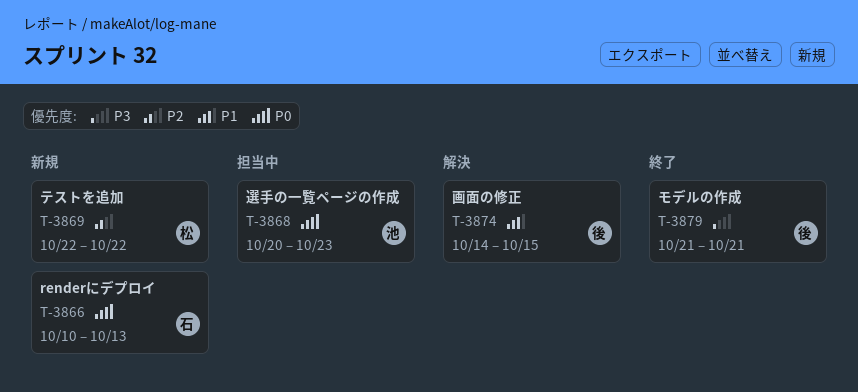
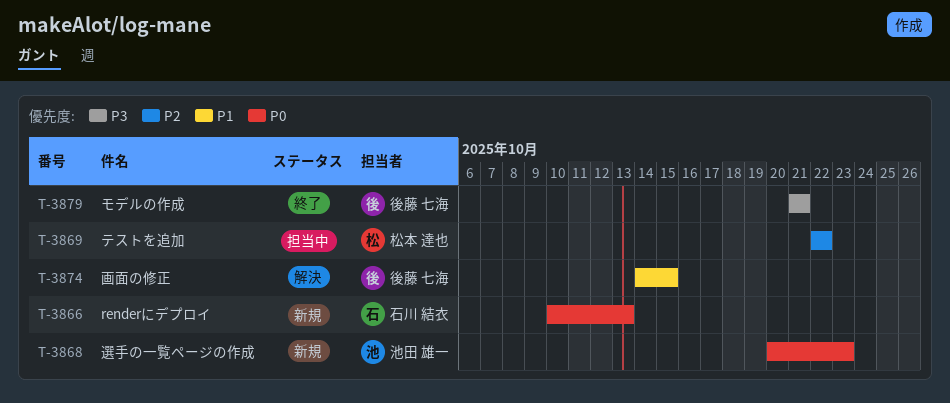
T-3868, status: 担当中 -> 新規
T-3869, status: 新規 -> 担当中

